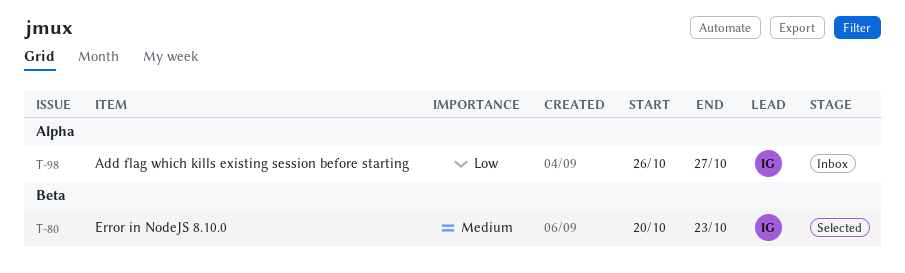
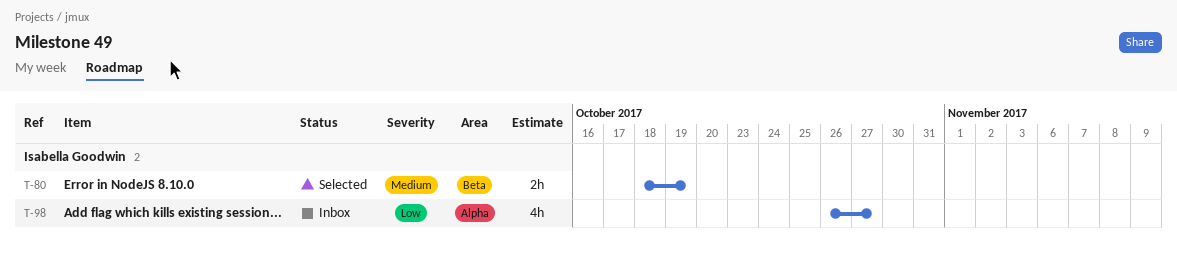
T-80, start: Oct 20 -> Oct 18
T-80, due: Oct 23 -> Oct 19

